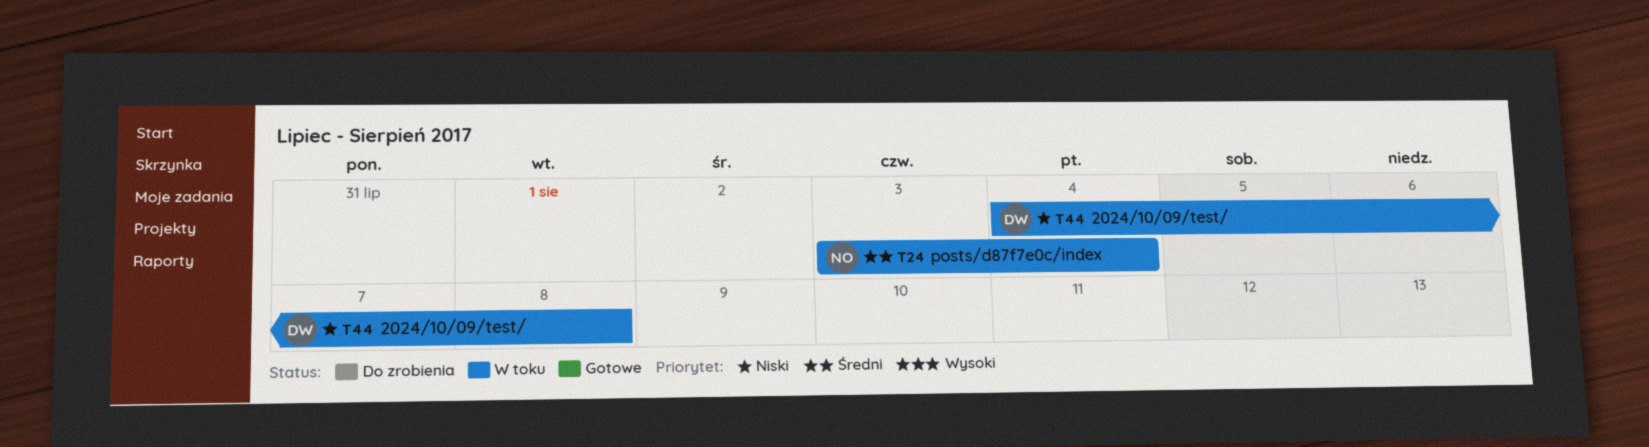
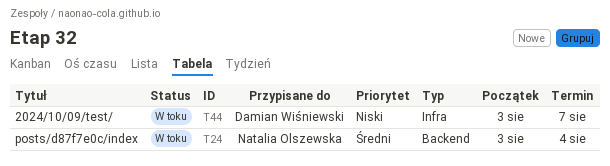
T44, start: Aug 4 -> Aug 3
T44, due: Aug 8 -> Aug 7

